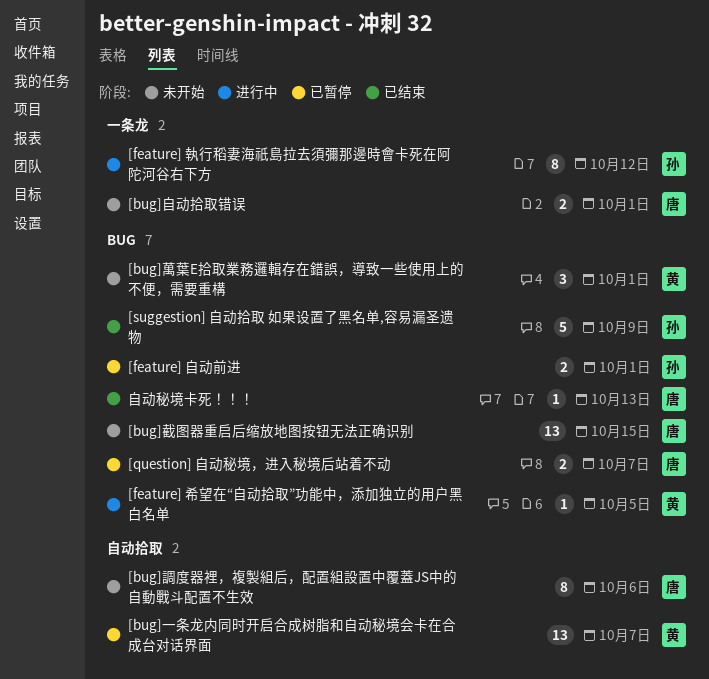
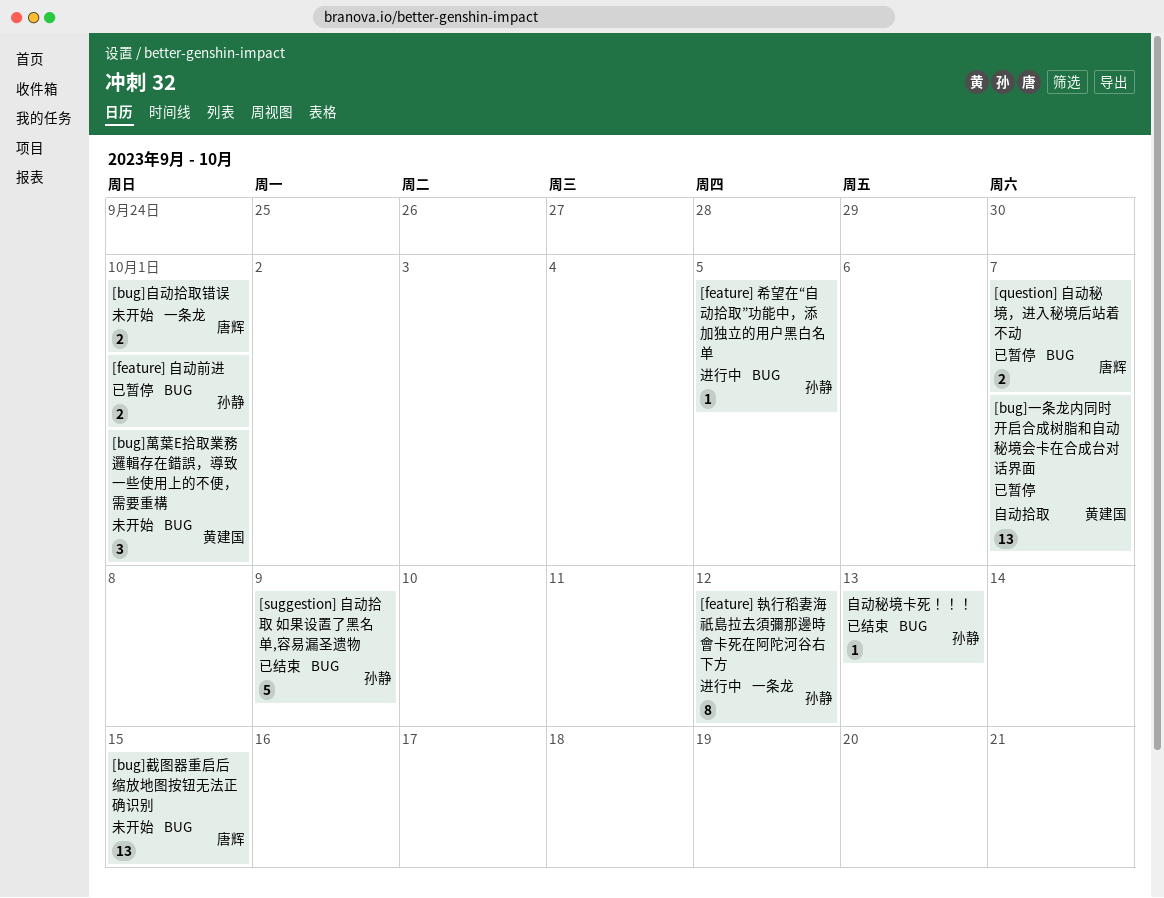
[bug]調度器裡，複製組后，配置組設置中覆蓋JS中的自動戰斗配置不生效: present -> none
[feature] 希望在“自动拾取”功能中，添加独立的用户黑白名单, owner: 黄建国 -> 孙静
自动秘境卡死！！！, owner: 唐辉 -> 孙静

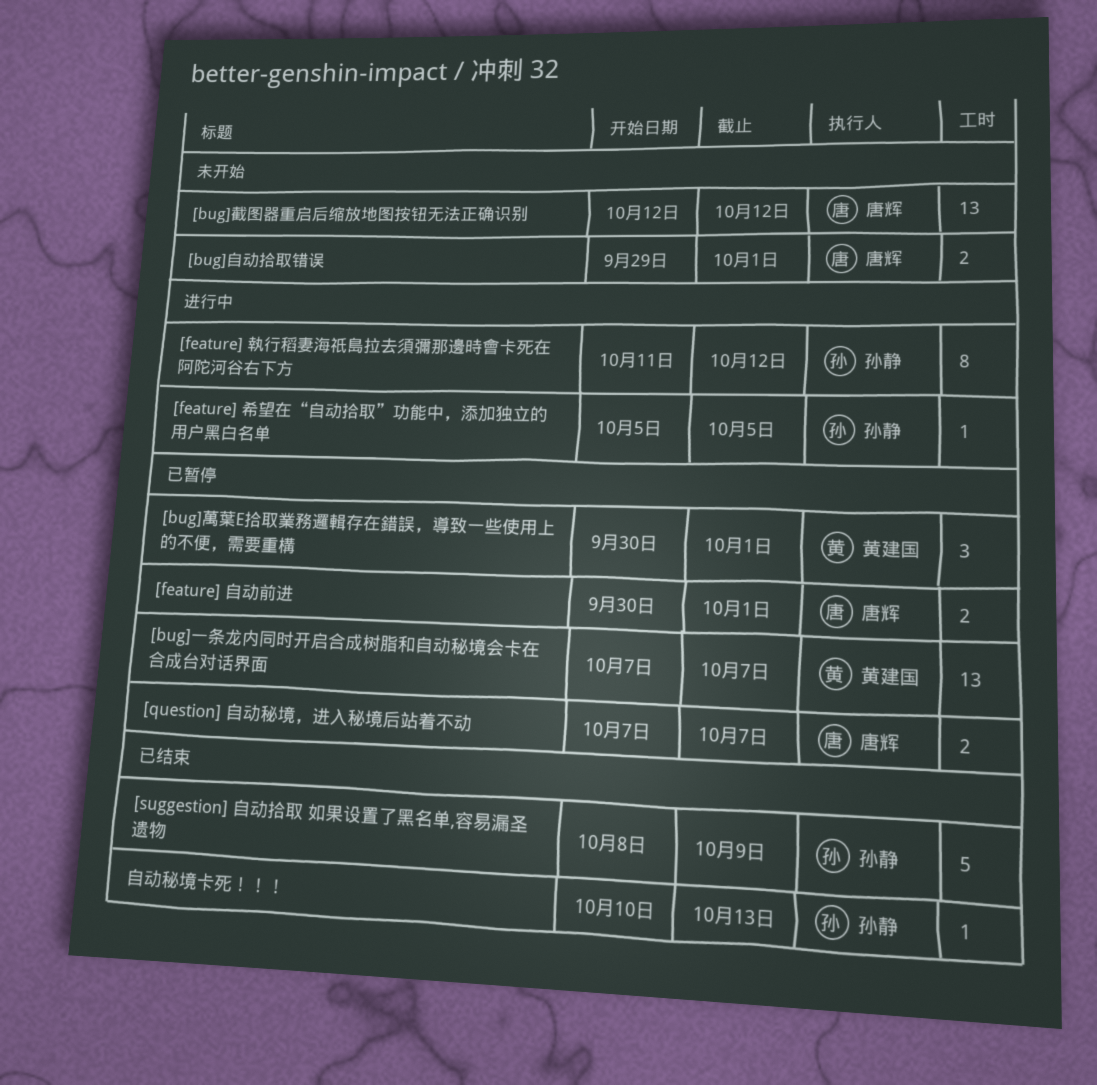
[bug]截图器重启后缩放地图按钮无法正确识别, due: Oct 15 -> Oct 12
[bug]萬葉E拾取業務邏輯存在錯誤，導致一些使用上的不便，需要重構, status: 未开始 -> 已暂停
[feature] 自动前进, owner: 孙静 -> 唐辉

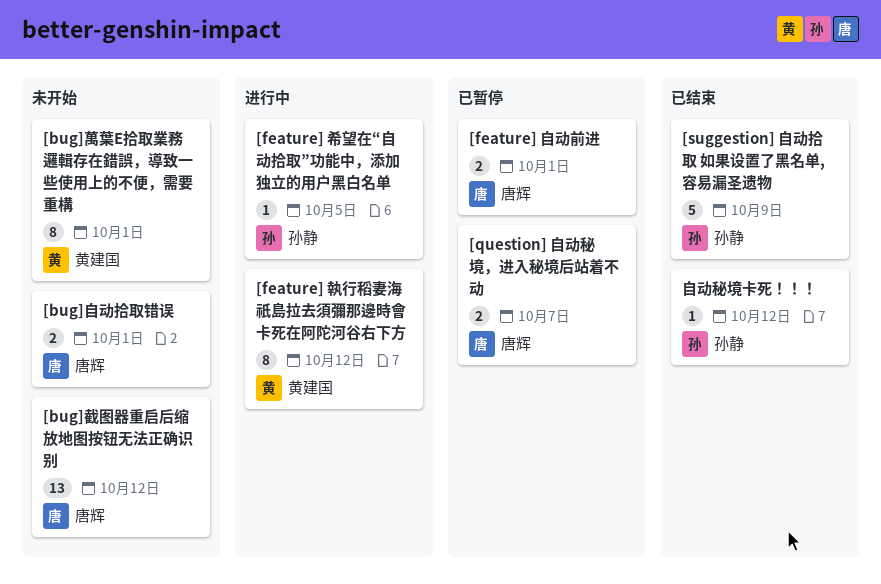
[bug]一条龙内同时开启合成树脂和自动秘境会卡在合成台对话界面: present -> none
[bug]萬葉E拾取業務邏輯存在錯誤，導致一些使用上的不便，需要重構, status: 已暂停 -> 未开始
[bug]萬葉E拾取業務邏輯存在錯誤，導致一些使用上的不便，需要重構, estimate: 3 -> 8
[feature] 執行稻妻海祇島拉去須彌那邊時會卡死在阿陀河谷右下方, owner: 孙静 -> 黄建国
自动秘境卡死！！！, due: Oct 13 -> Oct 12

